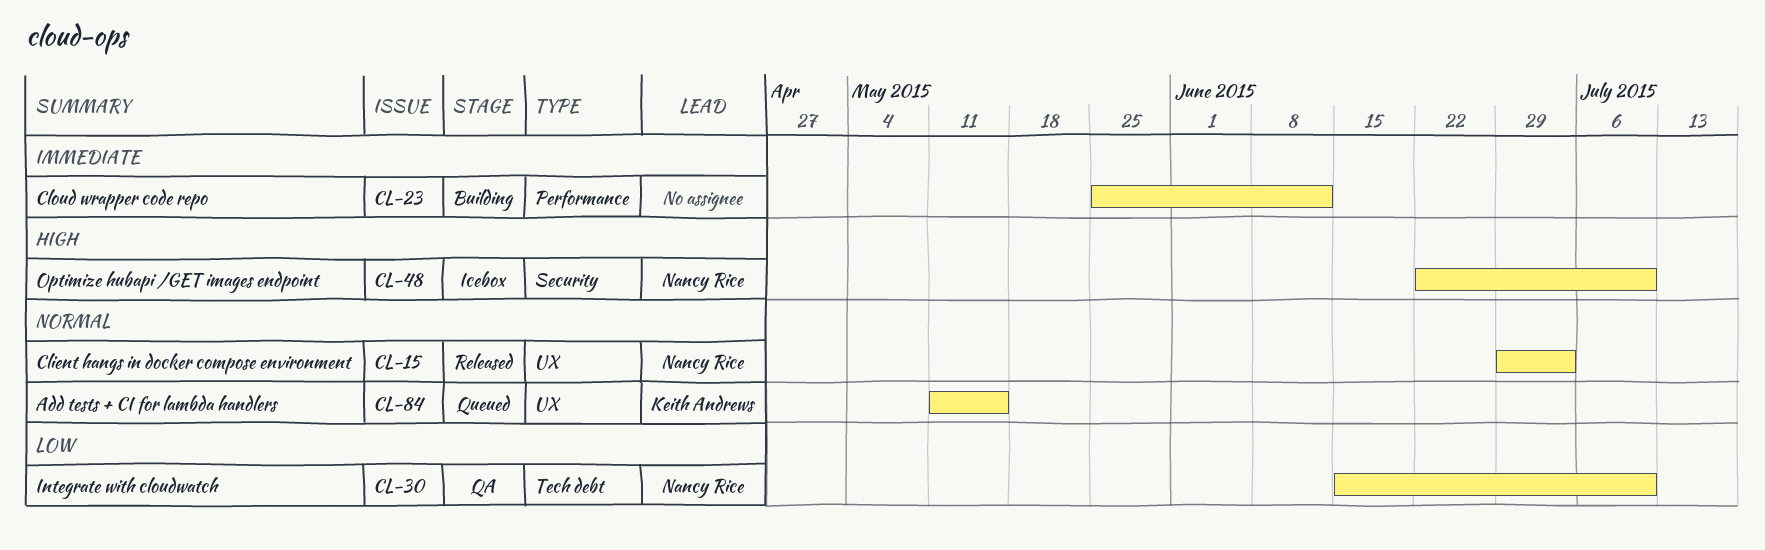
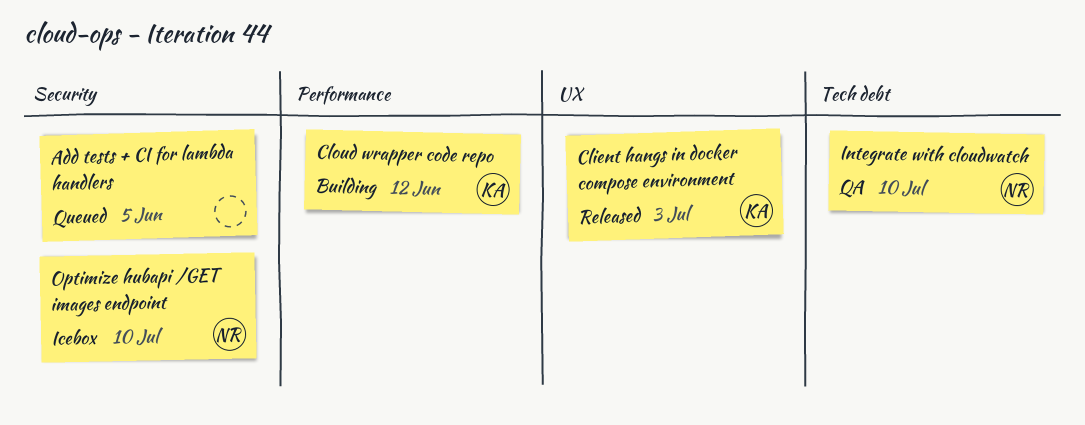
Add tests + CI for lambda handlers, owner: Keith Andrews -> none
Add tests + CI for lambda handlers, label: UX -> Security
Add tests + CI for lambda handlers, due: May 15 -> Jun 5
Client hangs in docker compose environment, owner: Nancy Rice -> Keith Andrews
Cloud wrapper code repo, owner: none -> Keith Andrews

